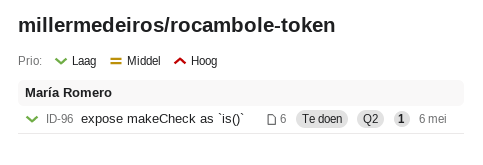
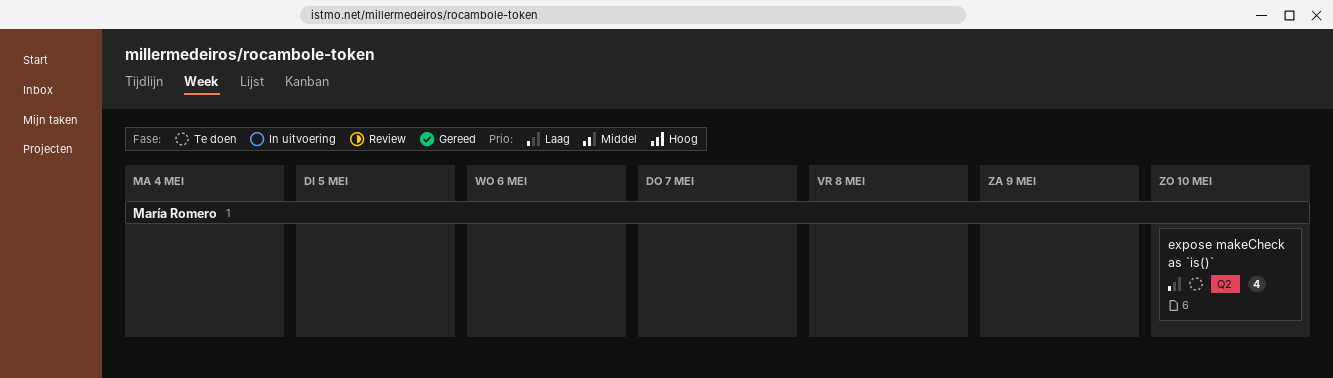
expose makeCheck as `is()`, estimate: 1 -> 4
expose makeCheck as `is()`, due: May 6 -> May 10

